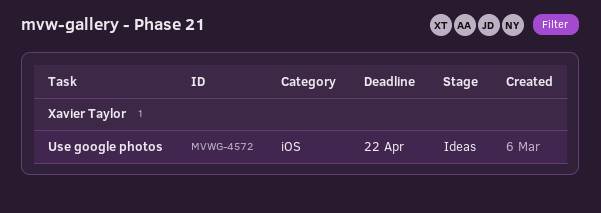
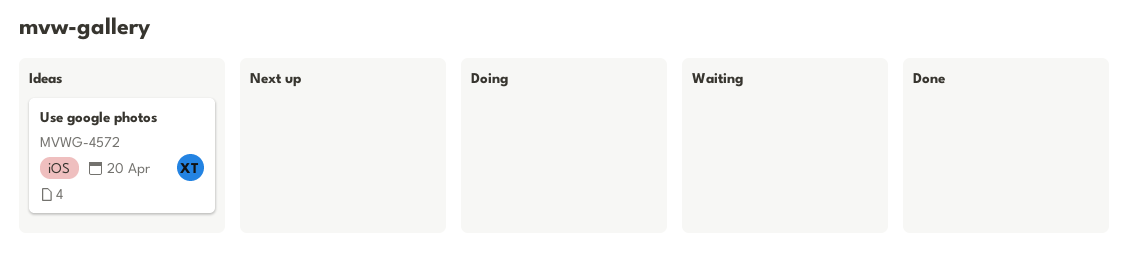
MVWG-4572, due: Apr 22 -> Apr 20

